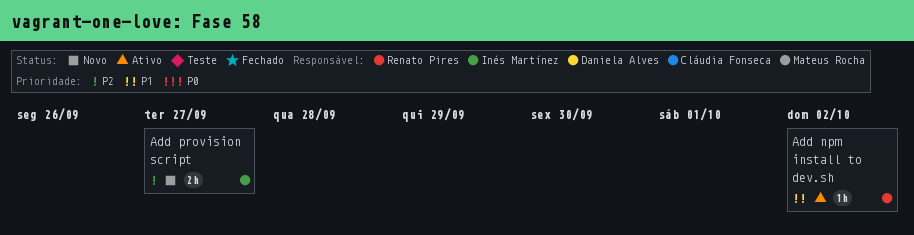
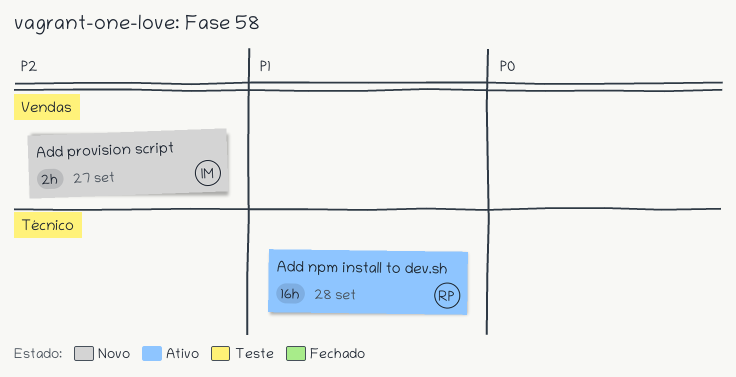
Add npm install to dev.sh, estimate: 1h -> 16h
Add npm install to dev.sh, due: Oct 2 -> Sep 28

